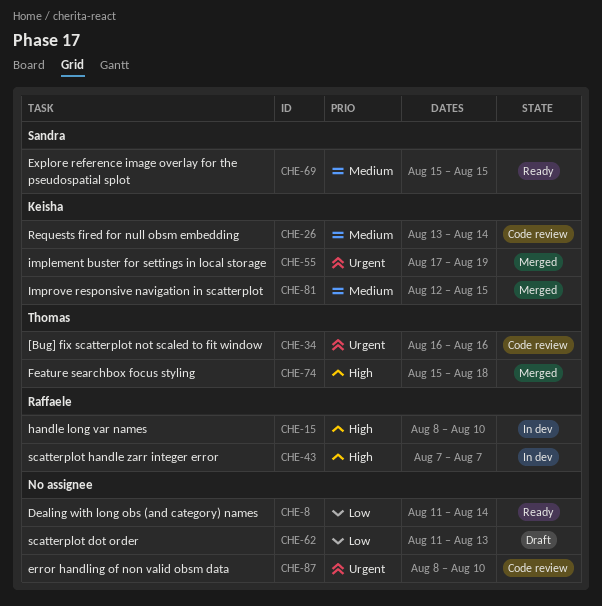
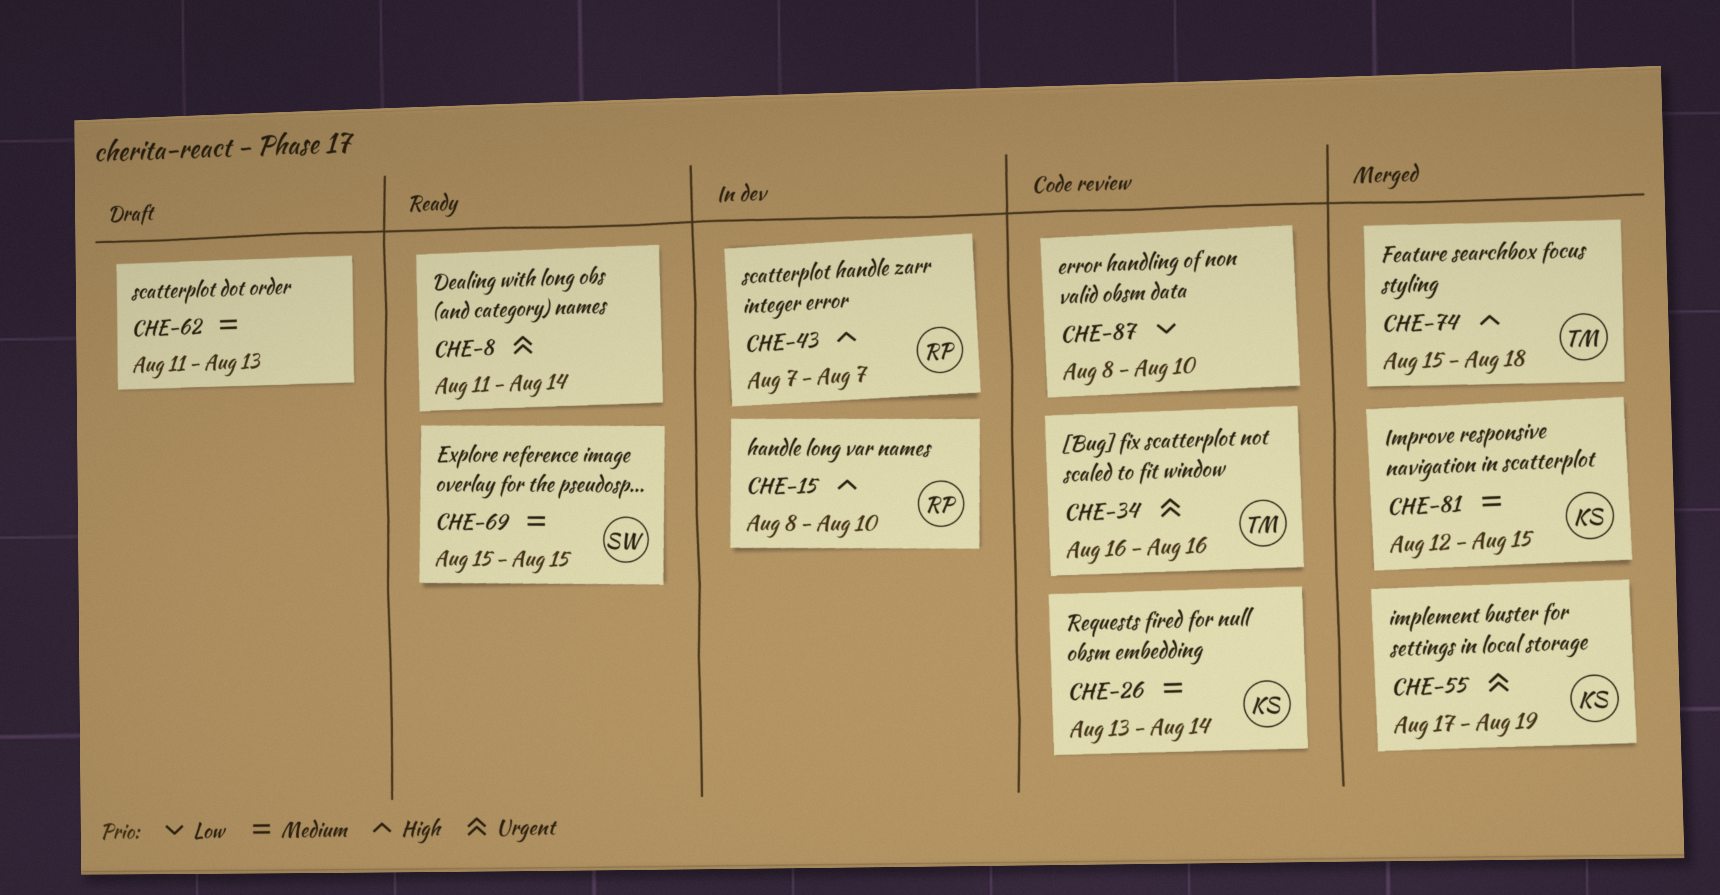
CHE-8, priority: Low -> Urgent
CHE-62, priority: Low -> Medium
CHE-87, priority: Urgent -> Low

